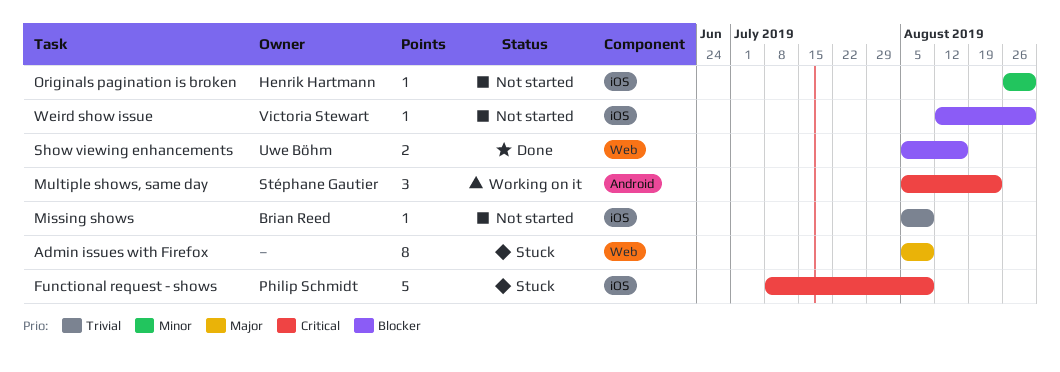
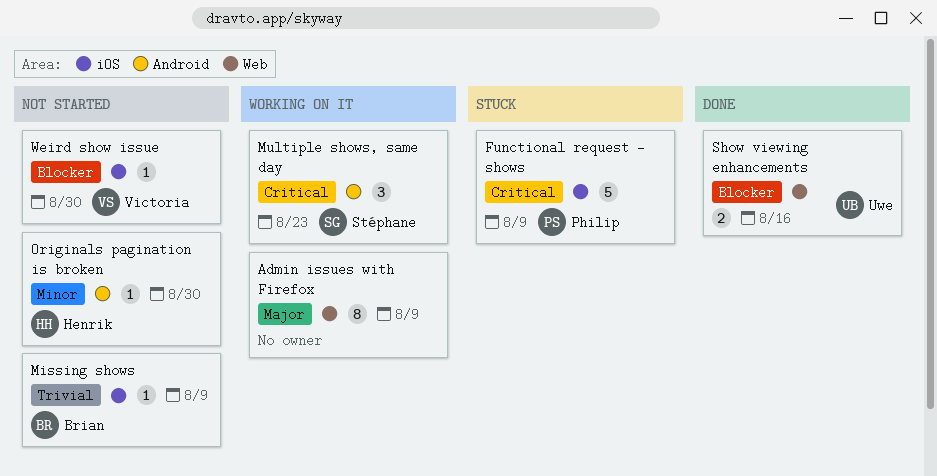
Admin issues with Firefox, status: Stuck -> Working on it
Originals pagination is broken, label: iOS -> Android

